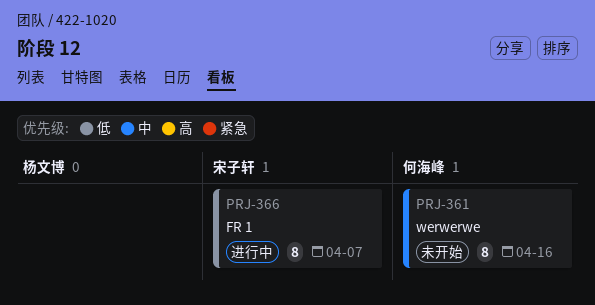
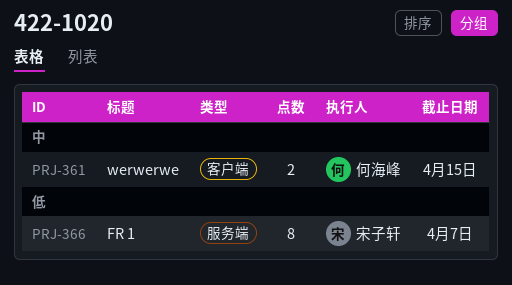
PRJ-361, estimate: 8 -> 2
PRJ-361, due: Apr 16 -> Apr 15

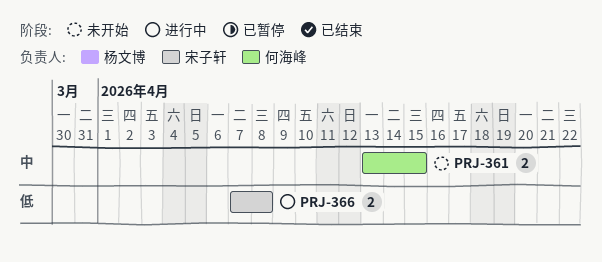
PRJ-366, estimate: 8 -> 2
PRJ-366, due: Apr 7 -> Apr 8

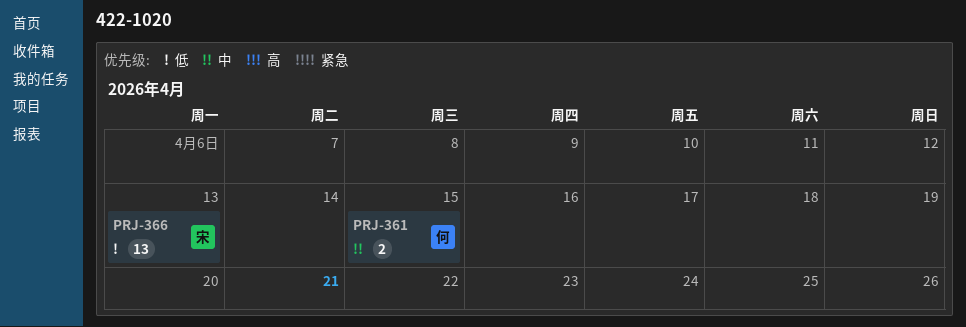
PRJ-366, estimate: 2 -> 13
PRJ-366, due: Apr 8 -> Apr 13

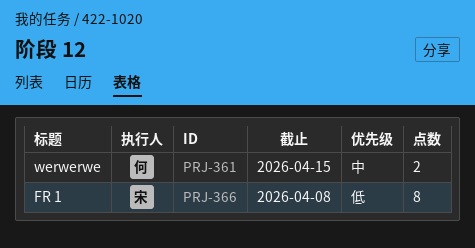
PRJ-366, estimate: 13 -> 8
PRJ-366, due: Apr 13 -> Apr 8

